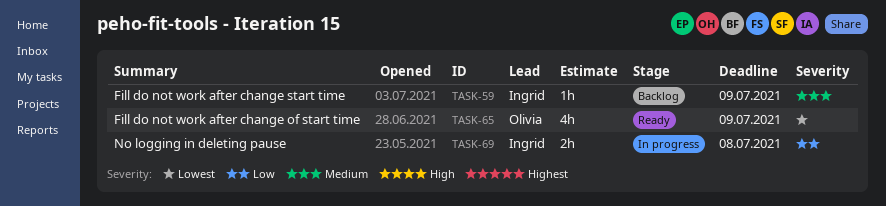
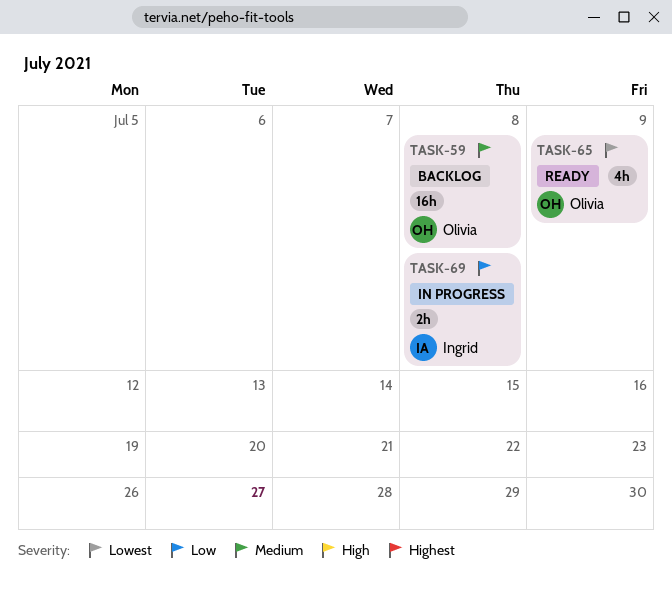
TASK-59, owner: Ingrid -> Olivia
TASK-59, estimate: 1h -> 16h
TASK-59, due: Jul 9 -> Jul 8

